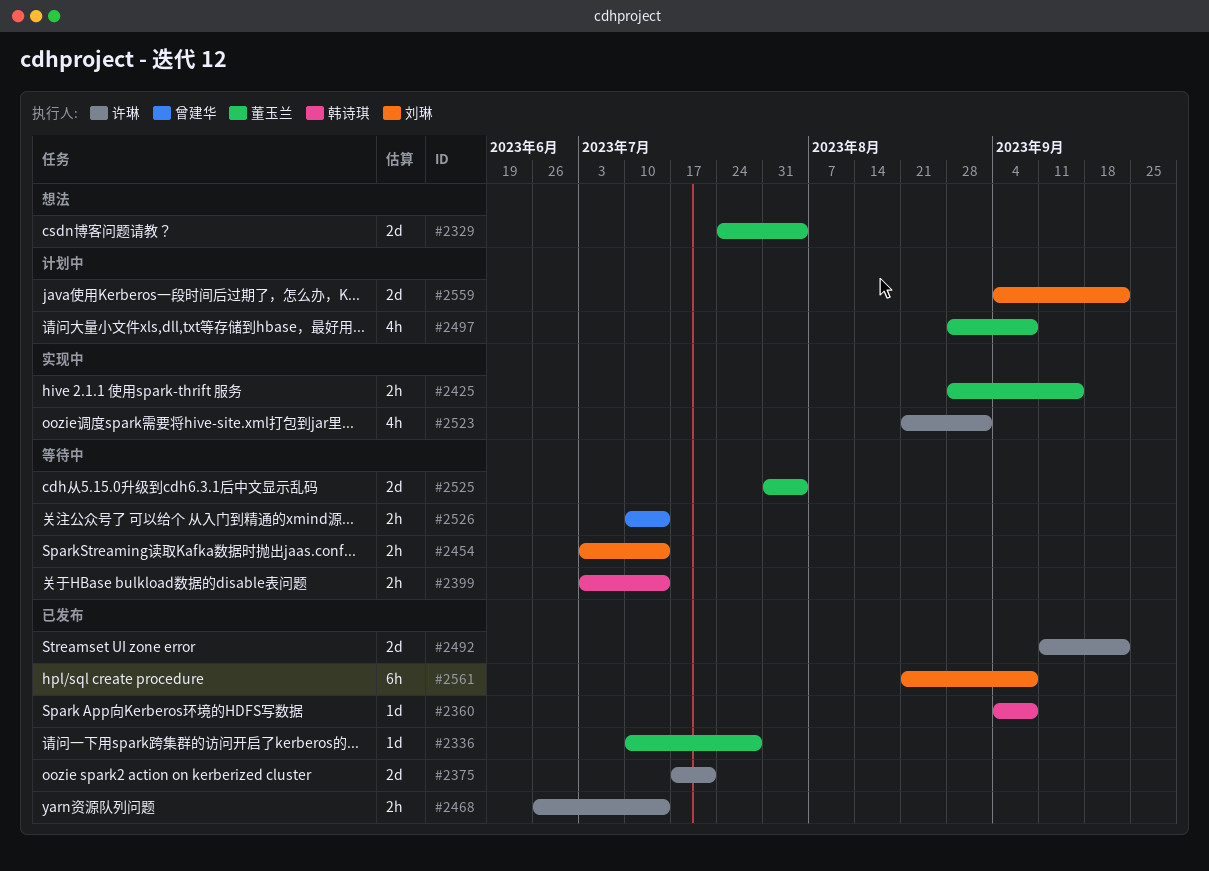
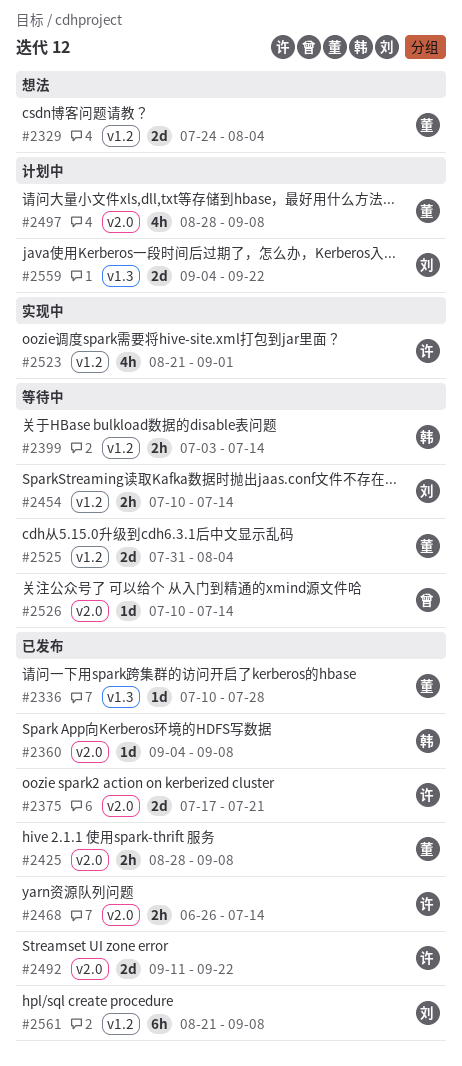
#2425, status: 实现中 -> 已发布
#2425, due: Sep 15 -> Sep 8
#2454, start: Jul 3 -> Jul 10
#2526, estimate: 2h -> 1d

